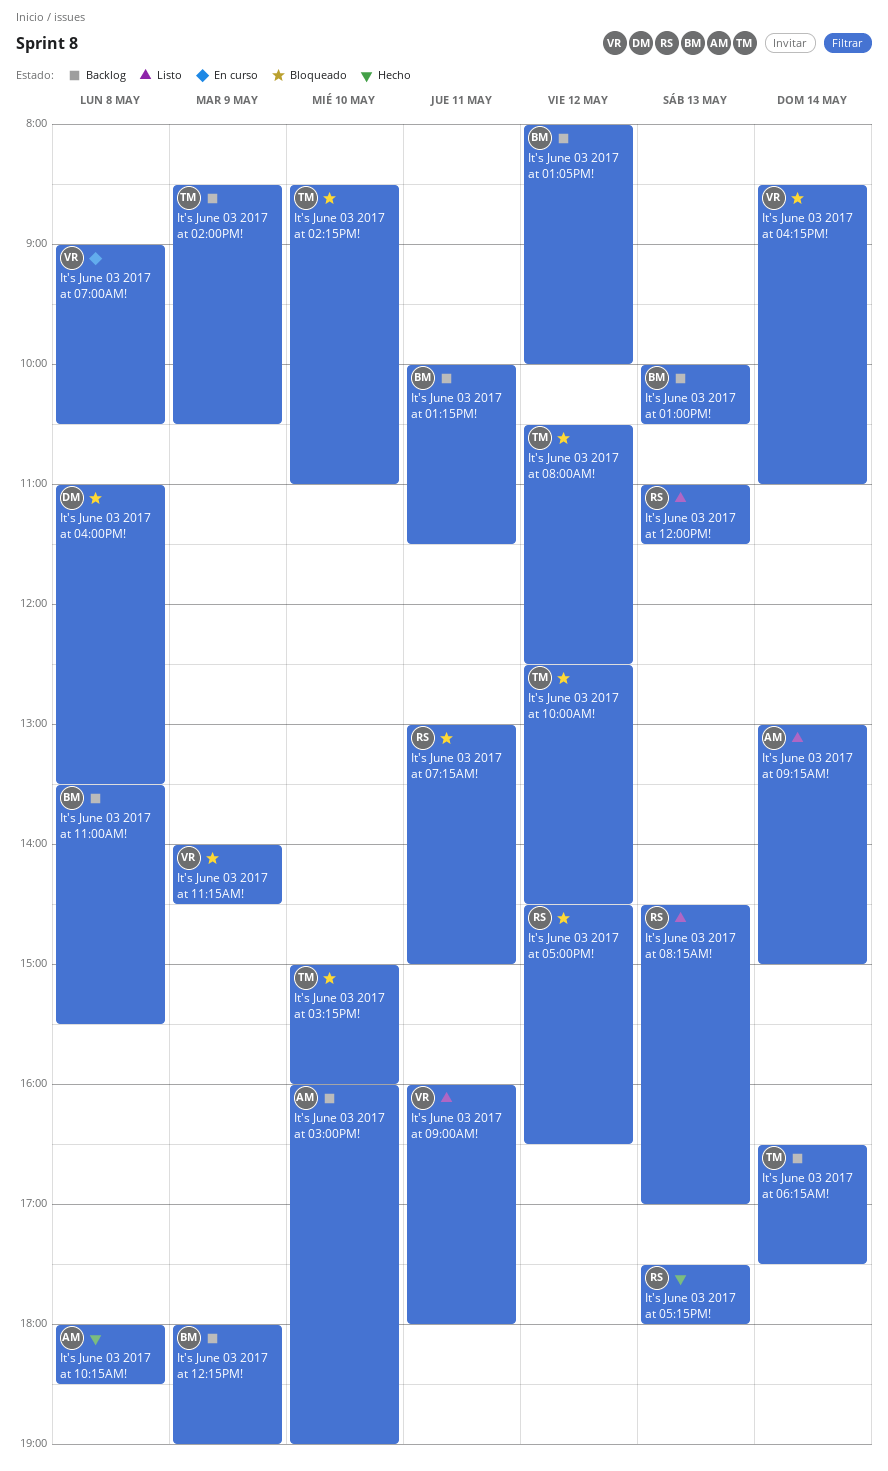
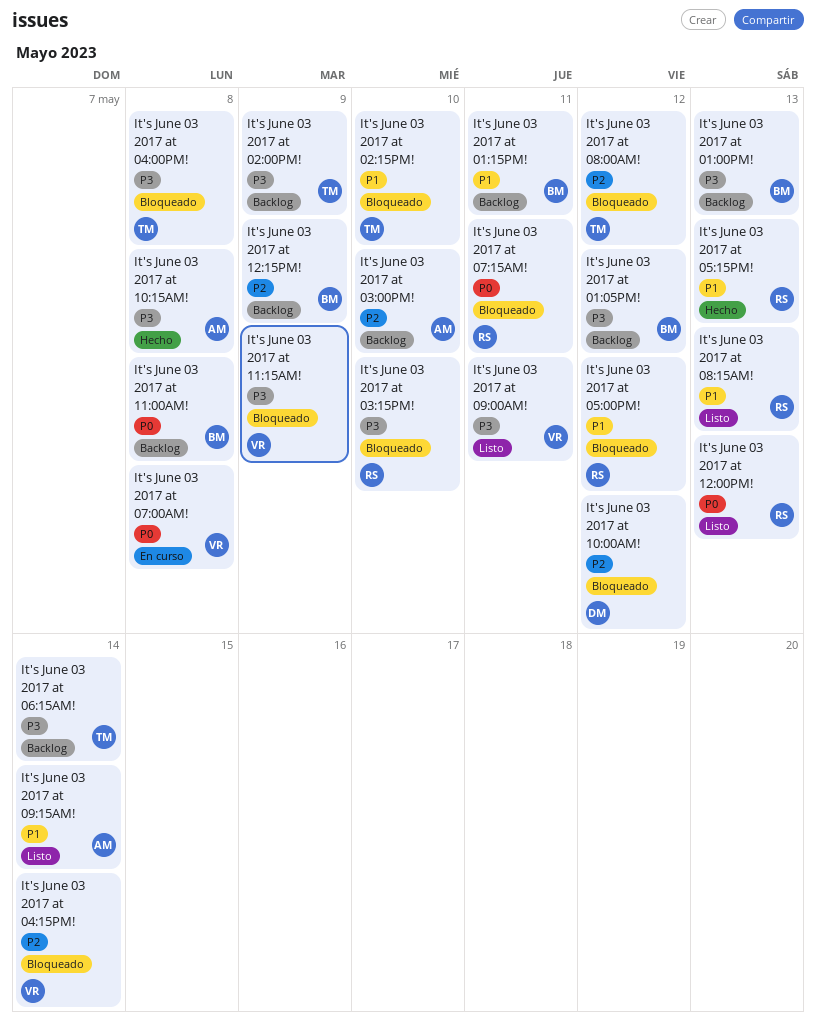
It's June 03 2017 at 03:15PM!, owner: TM -> RS
It's June 03 2017 at 04:00PM!, owner: DM -> TM
It's June 03 2017 at 10:00AM!, owner: TM -> DM

